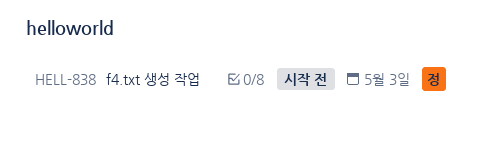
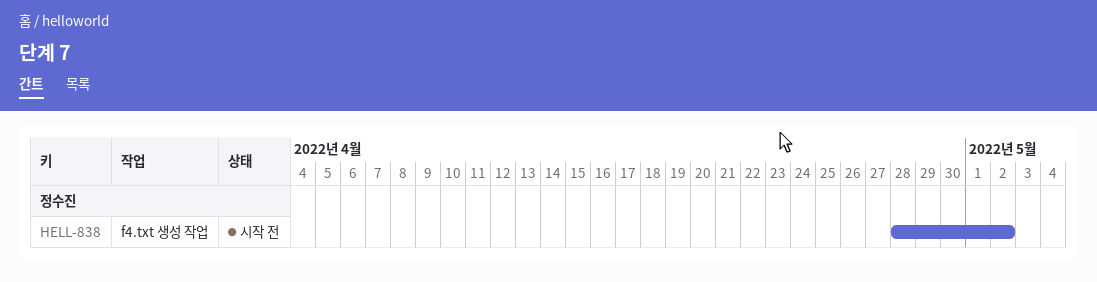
HELL-838, due: May 3 -> May 2

